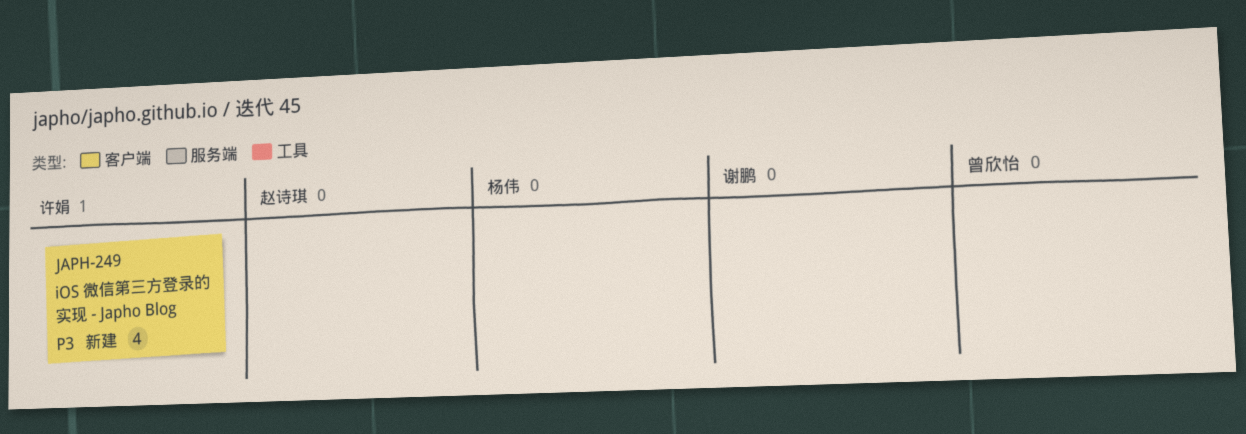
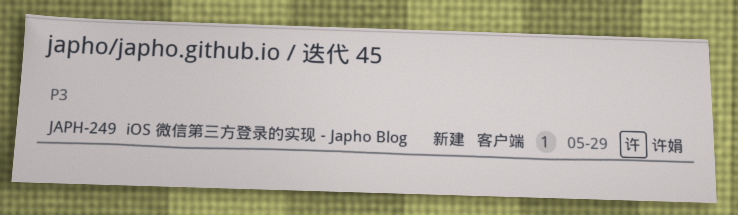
JAPH-249, estimate: 4 -> 1

